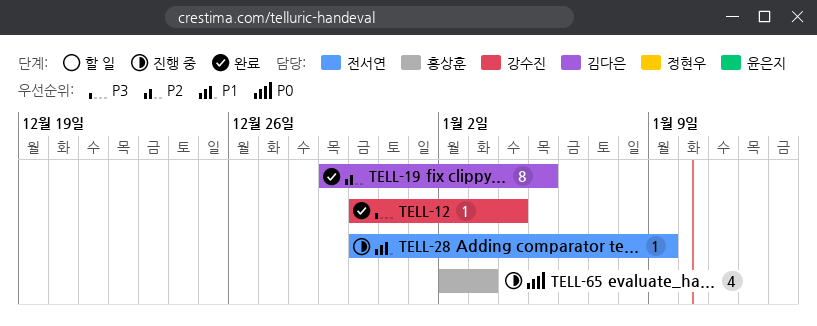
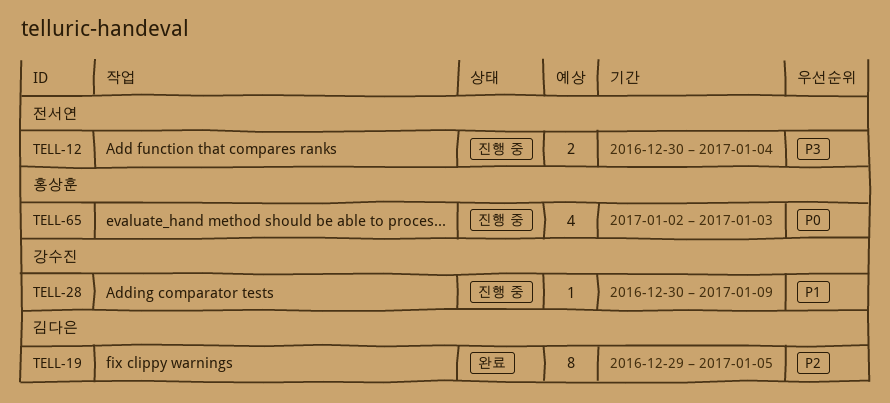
TELL-12, status: 완료 -> 진행 중
TELL-12, owner: 강수진 -> 전서연
TELL-12, estimate: 1 -> 2
TELL-28, owner: 전서연 -> 강수진

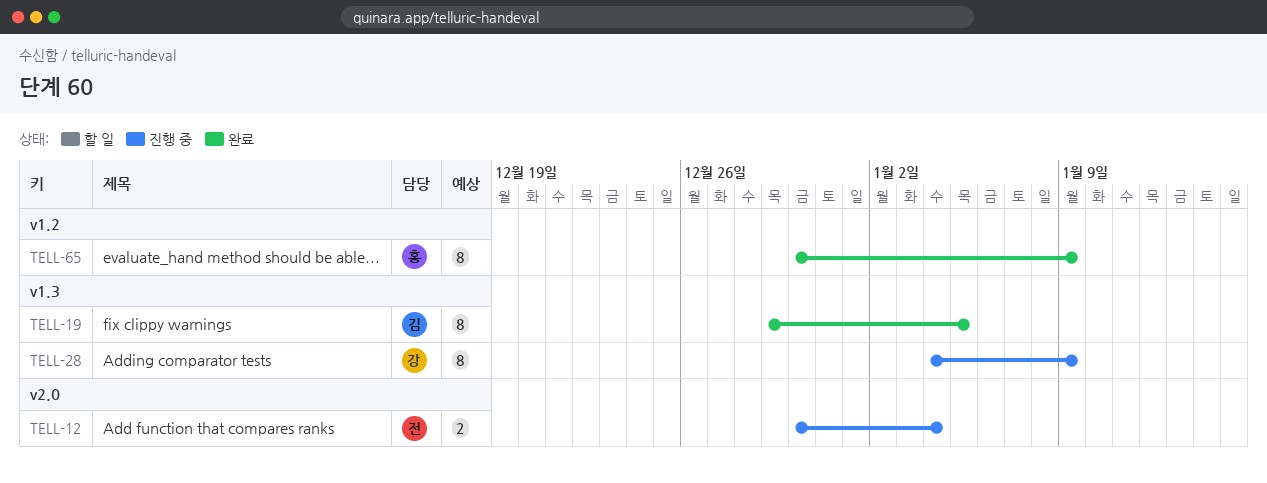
TELL-28, estimate: 1 -> 8
TELL-28, start: Dec 30 -> Jan 4
TELL-65, status: 진행 중 -> 완료
TELL-65, estimate: 4 -> 8
TELL-65, start: Jan 2 -> Dec 30
TELL-65, due: Jan 3 -> Jan 9

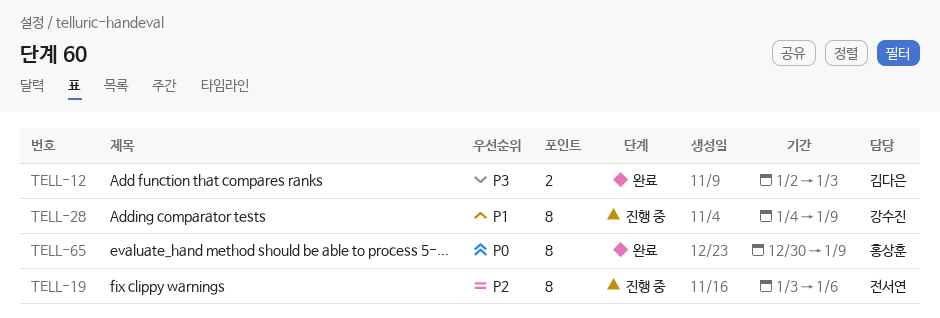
TELL-12, status: 진행 중 -> 완료
TELL-12, owner: 전서연 -> 김다은
TELL-12, start: Dec 30 -> Jan 2
TELL-12, due: Jan 4 -> Jan 3
TELL-19, status: 완료 -> 진행 중
TELL-19, owner: 김다은 -> 전서연
TELL-19, start: Dec 29 -> Jan 3
TELL-19, due: Jan 5 -> Jan 6

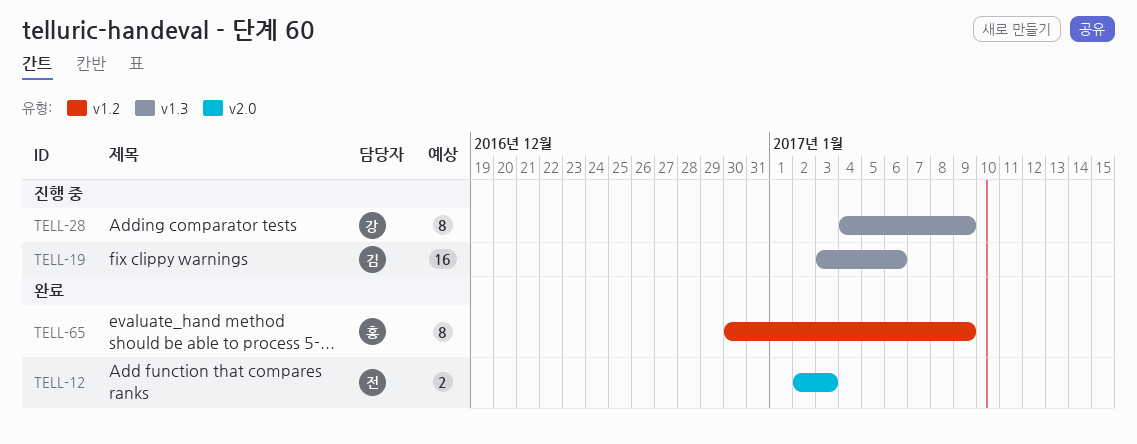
TELL-12, owner: 김다은 -> 전서연
TELL-19, owner: 전서연 -> 김다은
TELL-19, estimate: 8 -> 16

